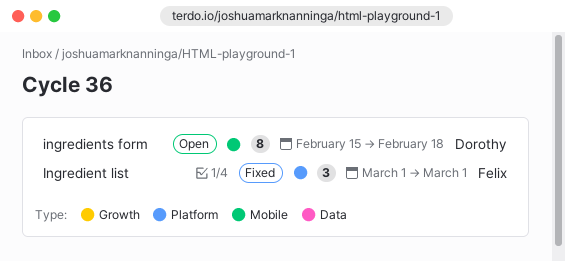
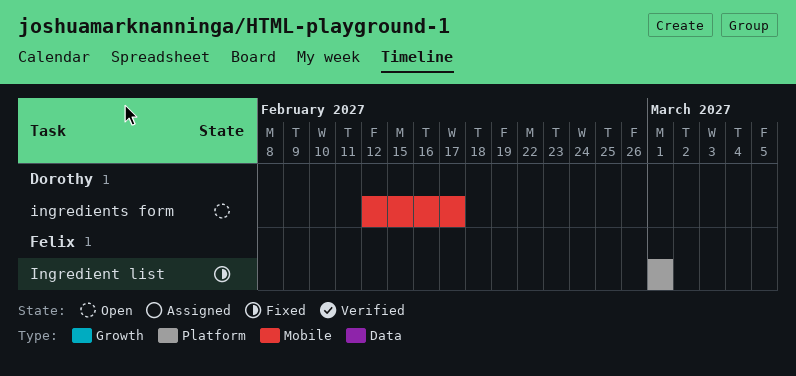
ingredients form, start: Feb 15 -> Feb 12
ingredients form, due: Feb 18 -> Feb 17

